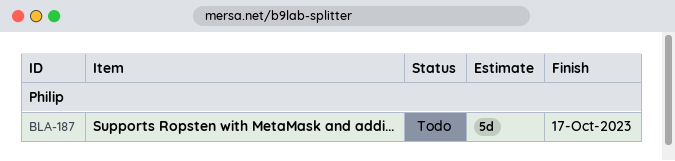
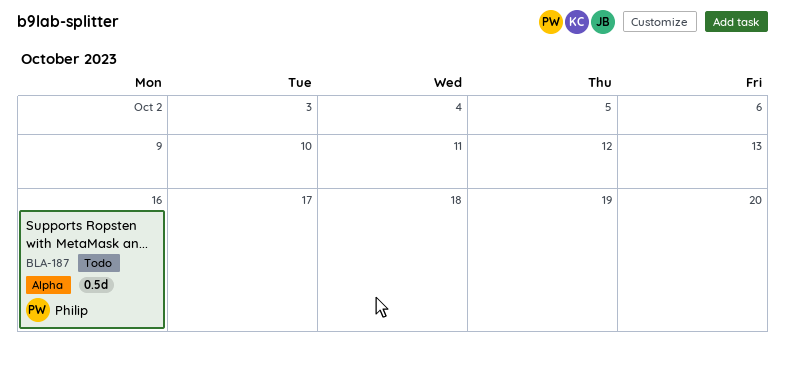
BLA-187, estimate: 5d -> 0.5d
BLA-187, due: Oct 17 -> Oct 16

